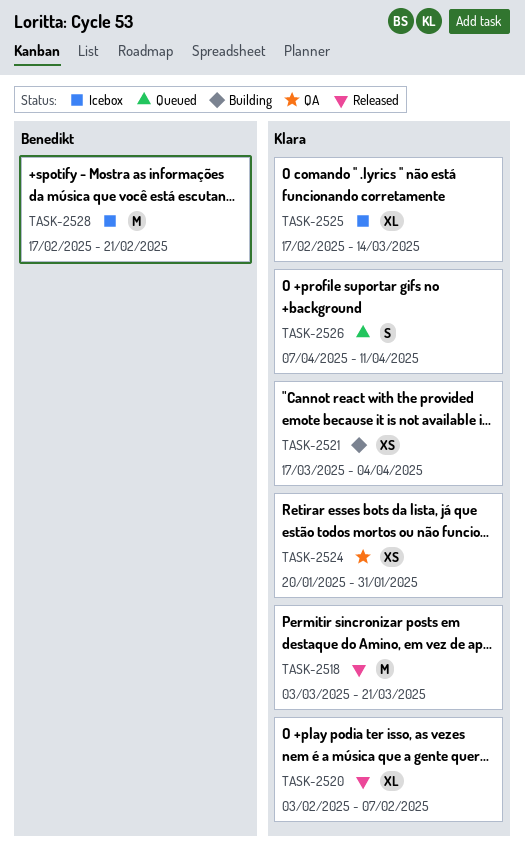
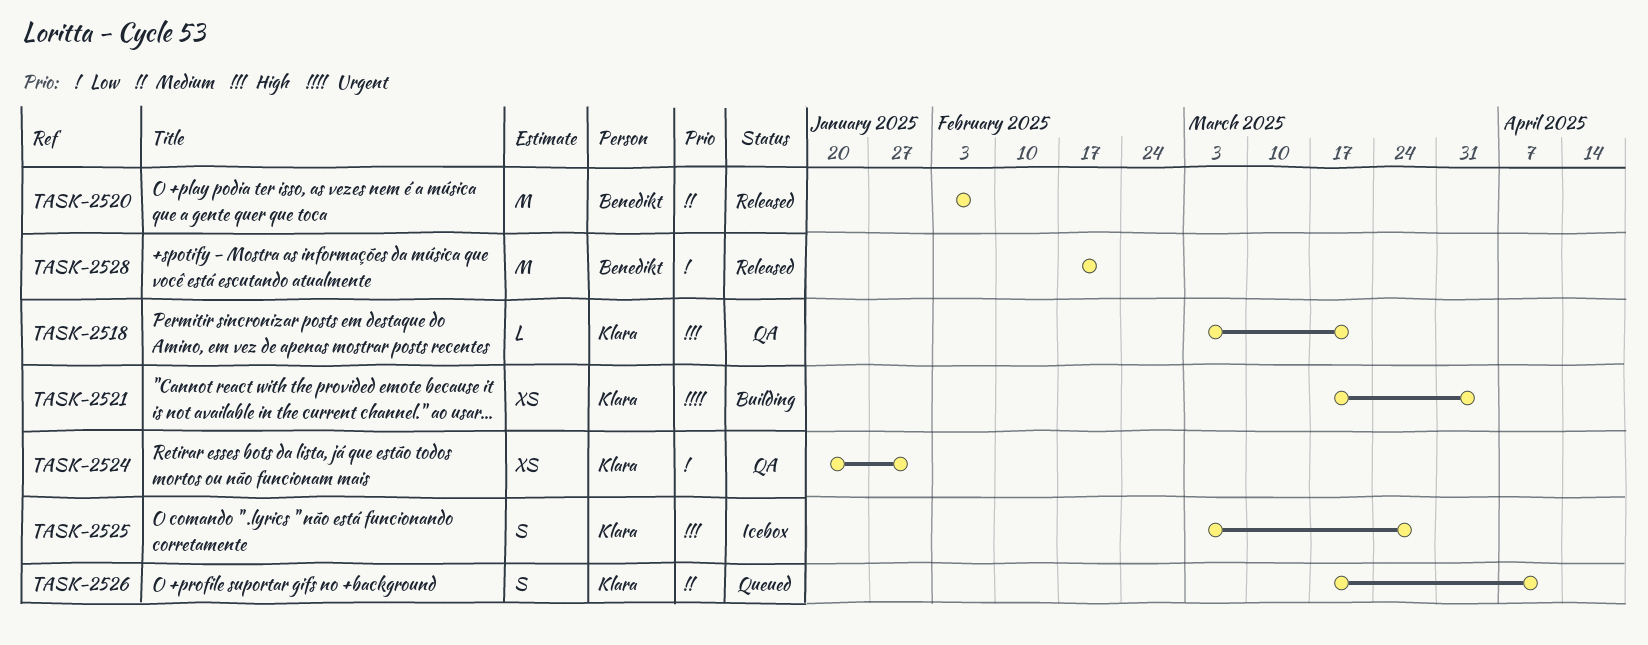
TASK-2518, status: Released -> QA
TASK-2518, estimate: M -> L
TASK-2520, owner: Klara -> Benedikt
TASK-2520, estimate: XL -> M
TASK-2525, estimate: XL -> S
TASK-2525, start: Feb 17 -> Mar 3
TASK-2525, due: Mar 14 -> Mar 28
TASK-2526, start: Apr 7 -> Mar 17
TASK-2528, status: Icebox -> Released

